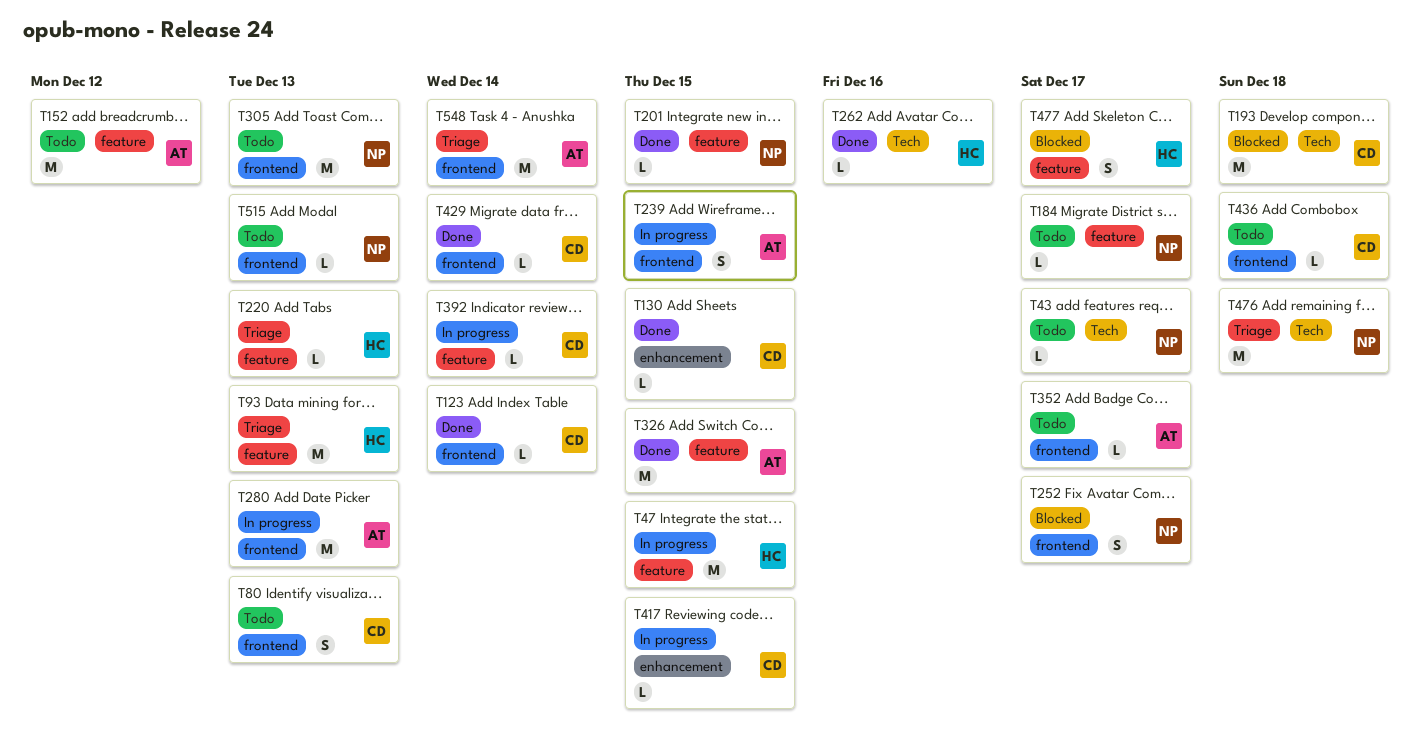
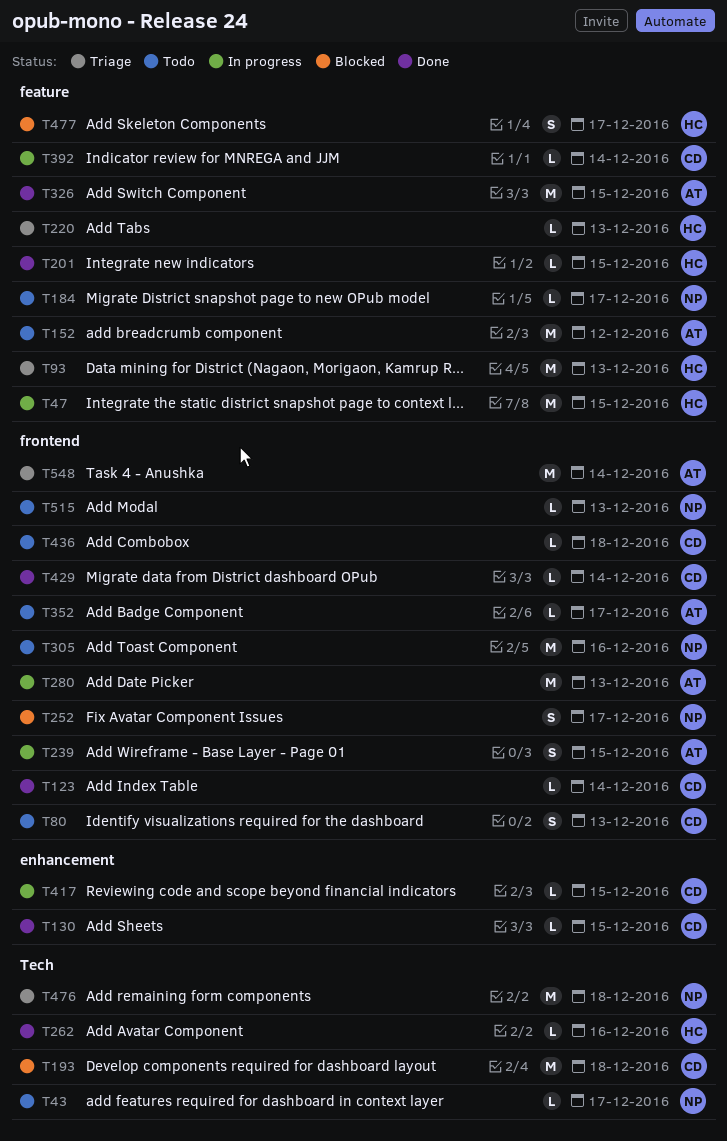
T201, owner: NP -> HC
T305, due: Dec 13 -> Dec 16

